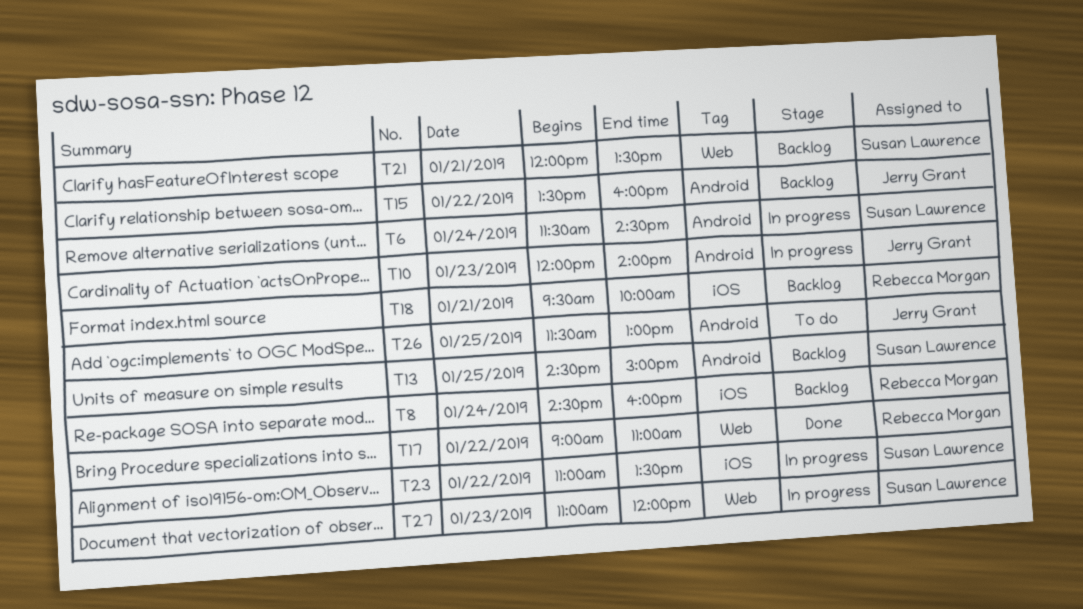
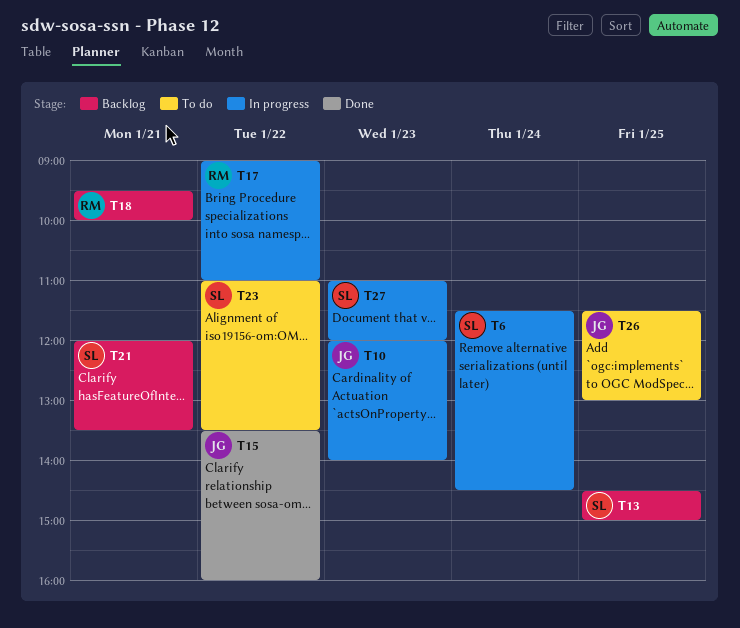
T8: present -> none
T15, status: Backlog -> Done
T17, status: Done -> In progress
T23, status: In progress -> To do

